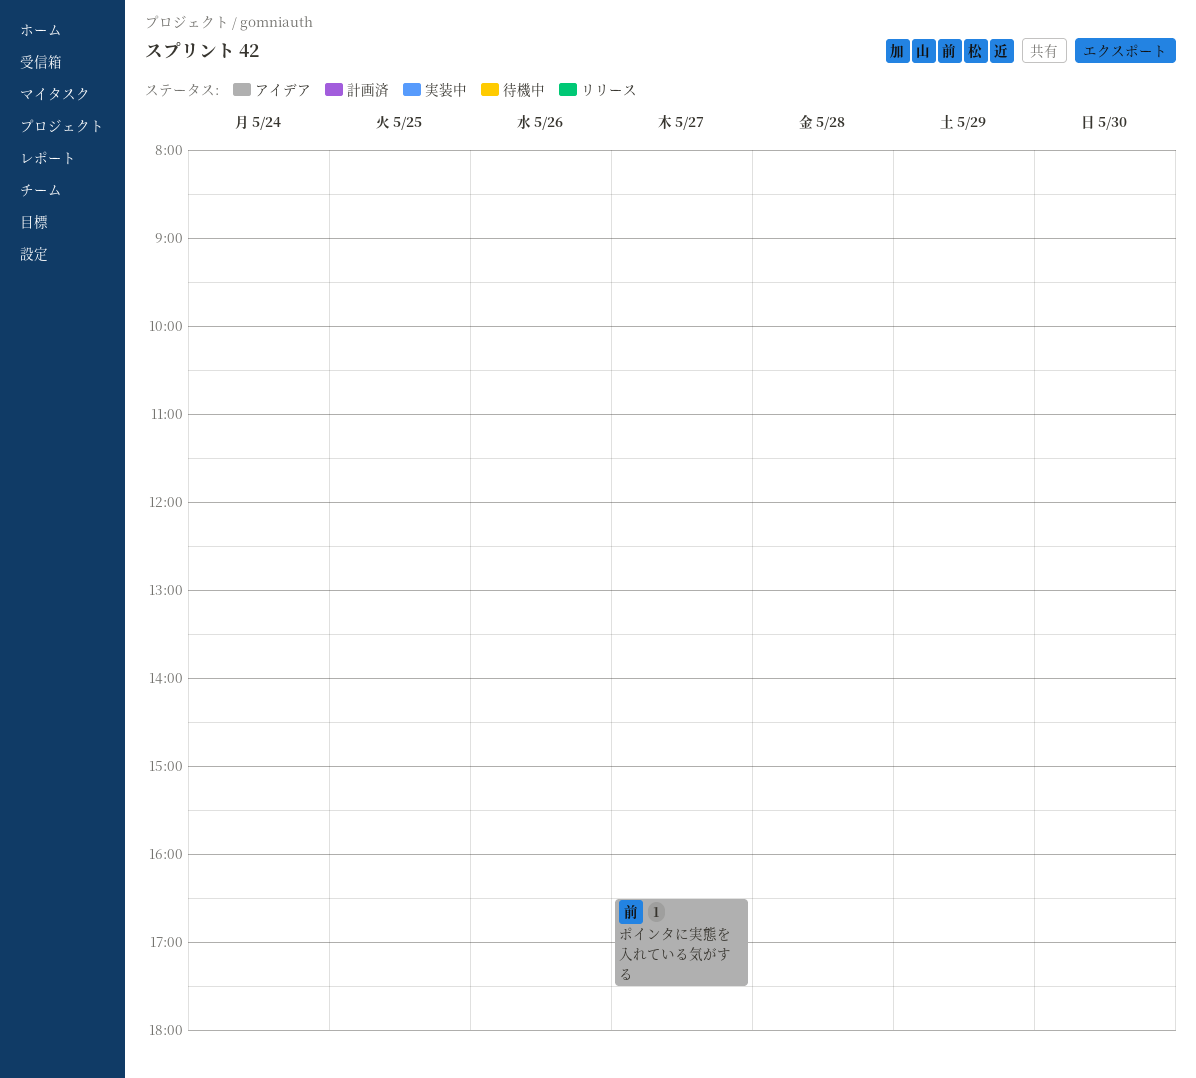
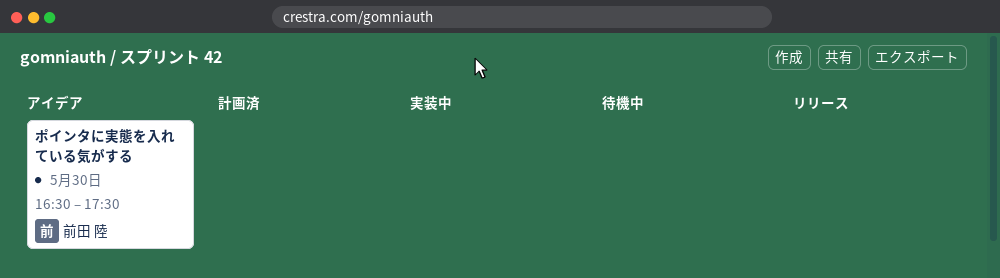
ポインタに実態を入れている気がする, day: May 27 -> May 30

